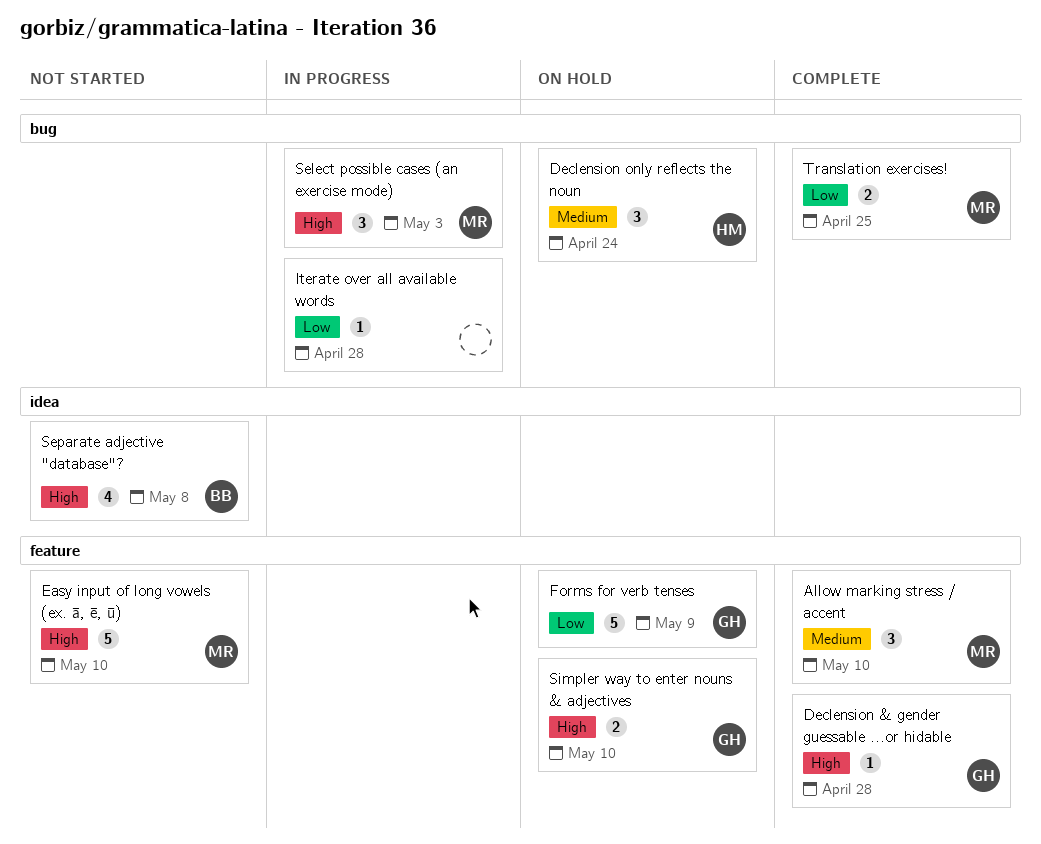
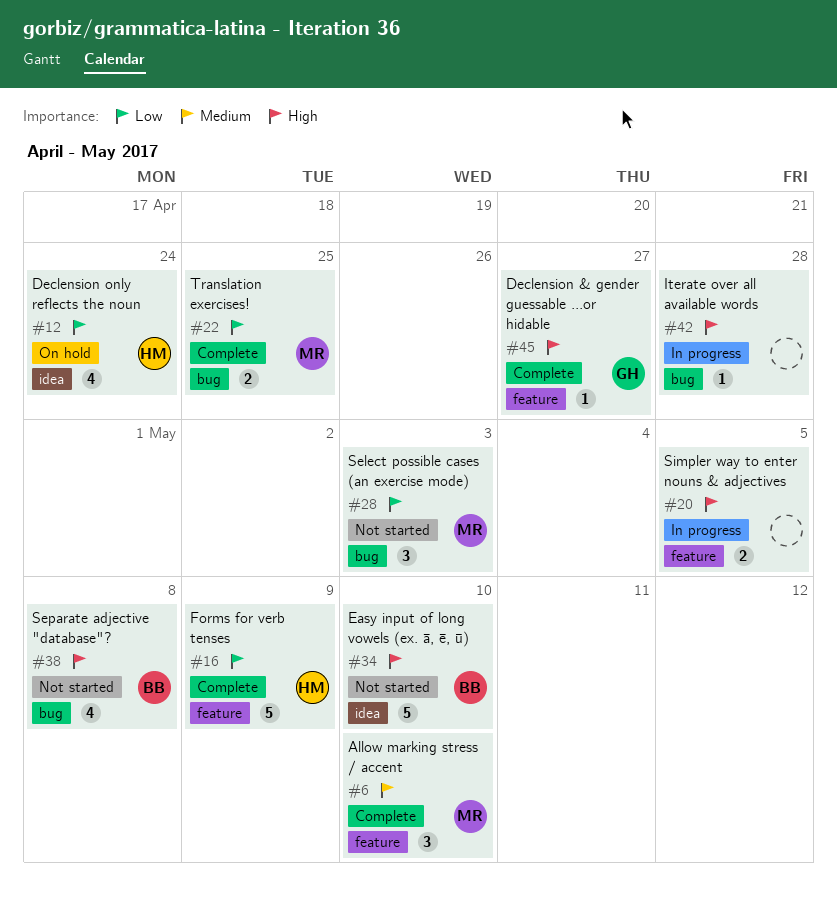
Declension & gender guessable ...or hidable, due: Apr 28 -> Apr 27
Declension only reflects the noun, priority: Medium -> Low
Declension only reflects the noun, label: bug -> idea
Declension only reflects the noun, estimate: 3 -> 4
Easy input of long vowels (ex. ā, ē, ū), owner: MR -> BB
Easy input of long vowels (ex. ā, ē, ū), label: feature -> idea
Forms for verb tenses, status: On hold -> Complete
Forms for verb tenses, owner: GH -> HM
Iterate over all available words, priority: Low -> High
Select possible cases (an exercise mode), status: In progress -> Not started
Select possible cases (an exercise mode), priority: High -> Low
Separate adjective "database"?, label: idea -> bug
Simpler way to enter nouns & adjectives, status: On hold -> In progress
Simpler way to enter nouns & adjectives, owner: GH -> none
Simpler way to enter nouns & adjectives, due: May 10 -> May 5

